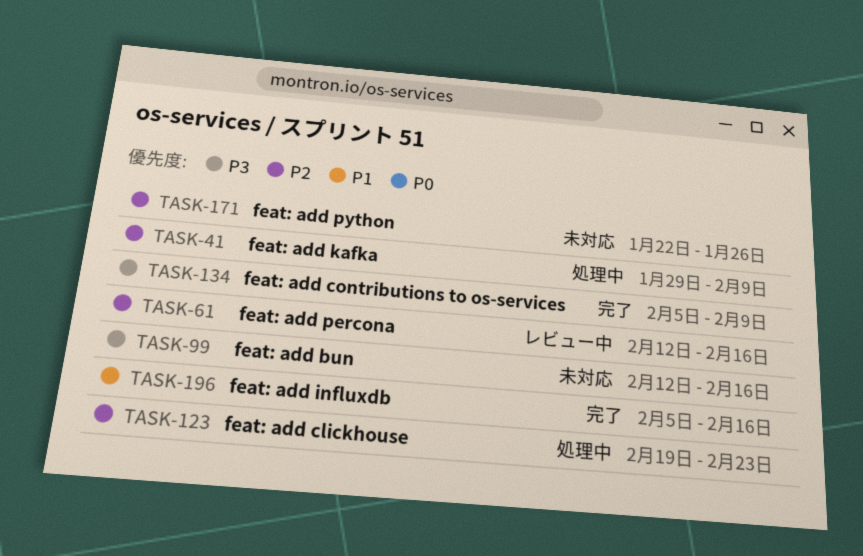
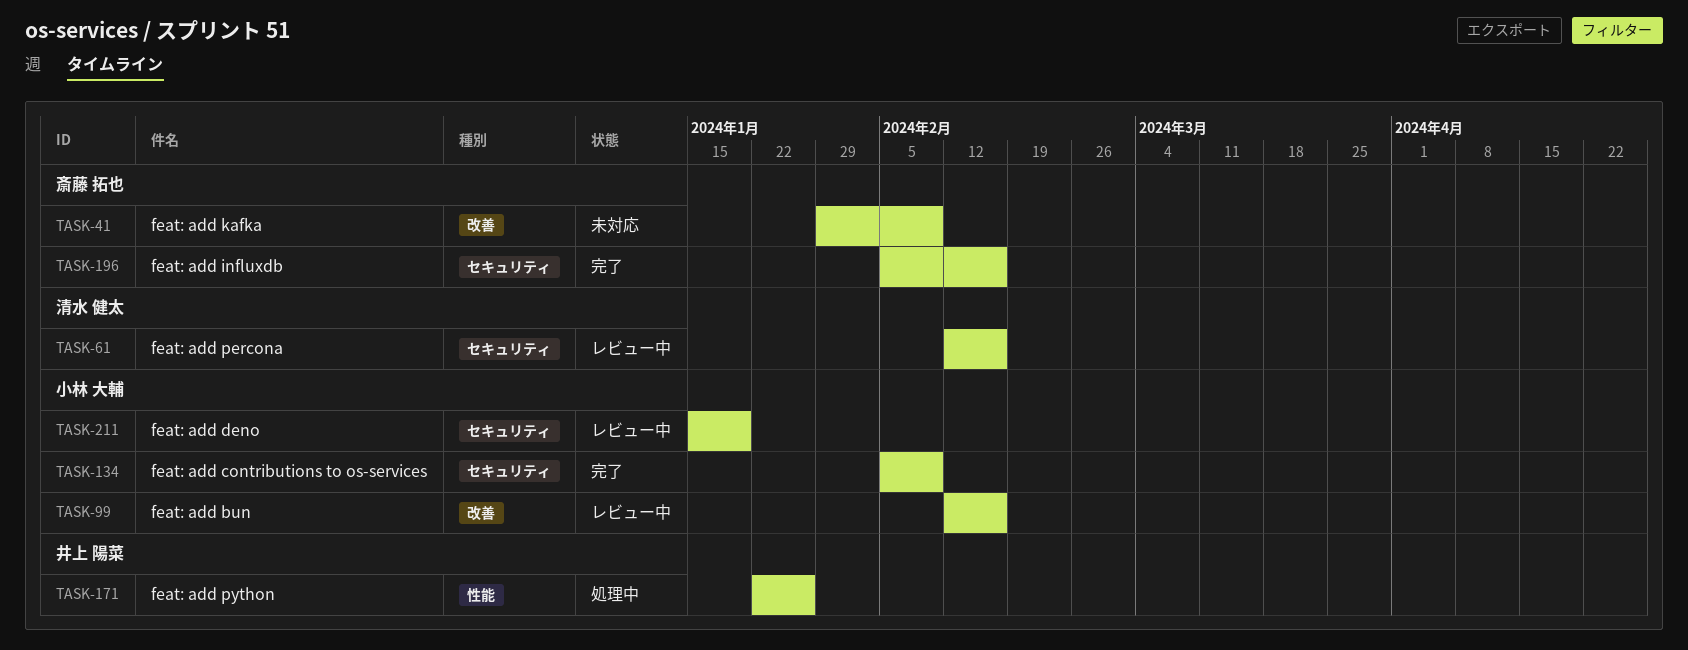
TASK-41, status: 処理中 -> 未対応
TASK-99, status: 未対応 -> レビュー中
TASK-123: present -> none
TASK-171, status: 未対応 -> 処理中
TASK-211: none -> present

